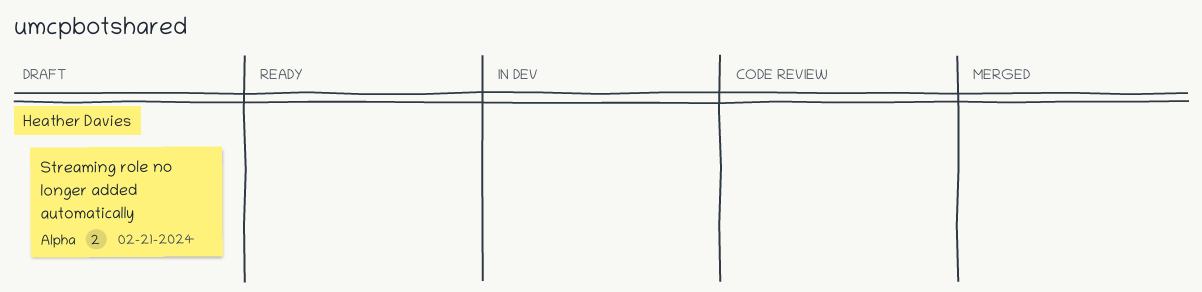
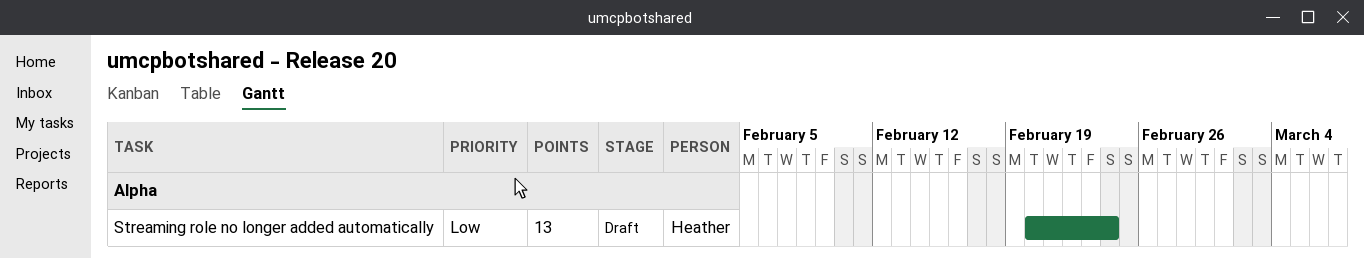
Streaming role no longer added automatically, estimate: 2 -> 13
Streaming role no longer added automatically, due: Feb 21 -> Feb 24

